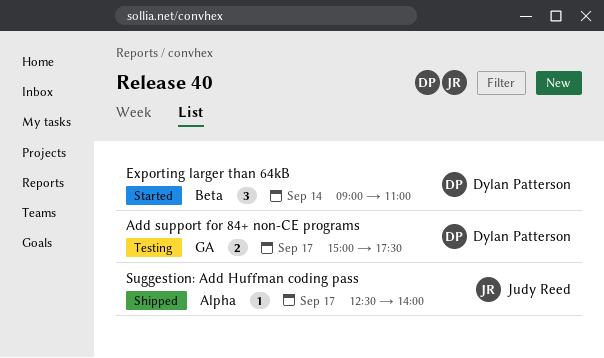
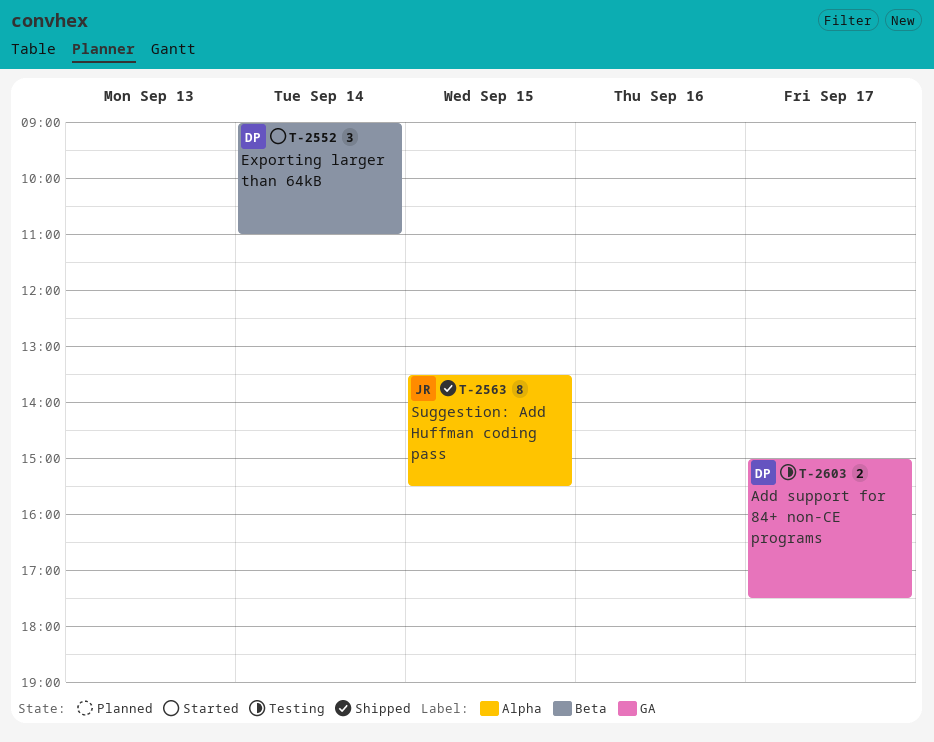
Suggestion: Add Huffman coding pass, estimate: 1 -> 8
Suggestion: Add Huffman coding pass, day: Sep 17 -> Sep 15
Suggestion: Add Huffman coding pass, begins: 12:30 -> 13:30
Suggestion: Add Huffman coding pass, ends: 14:00 -> 15:30

